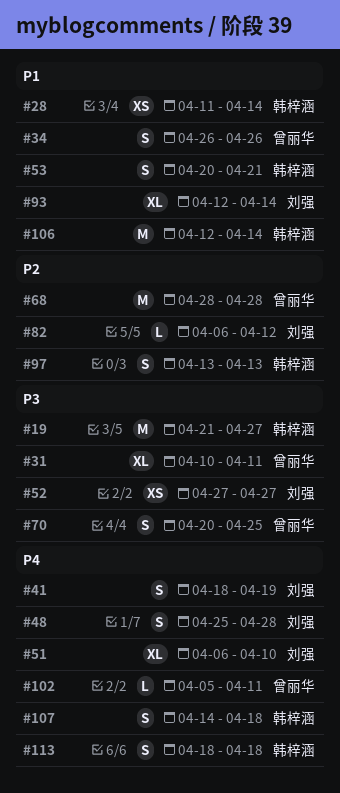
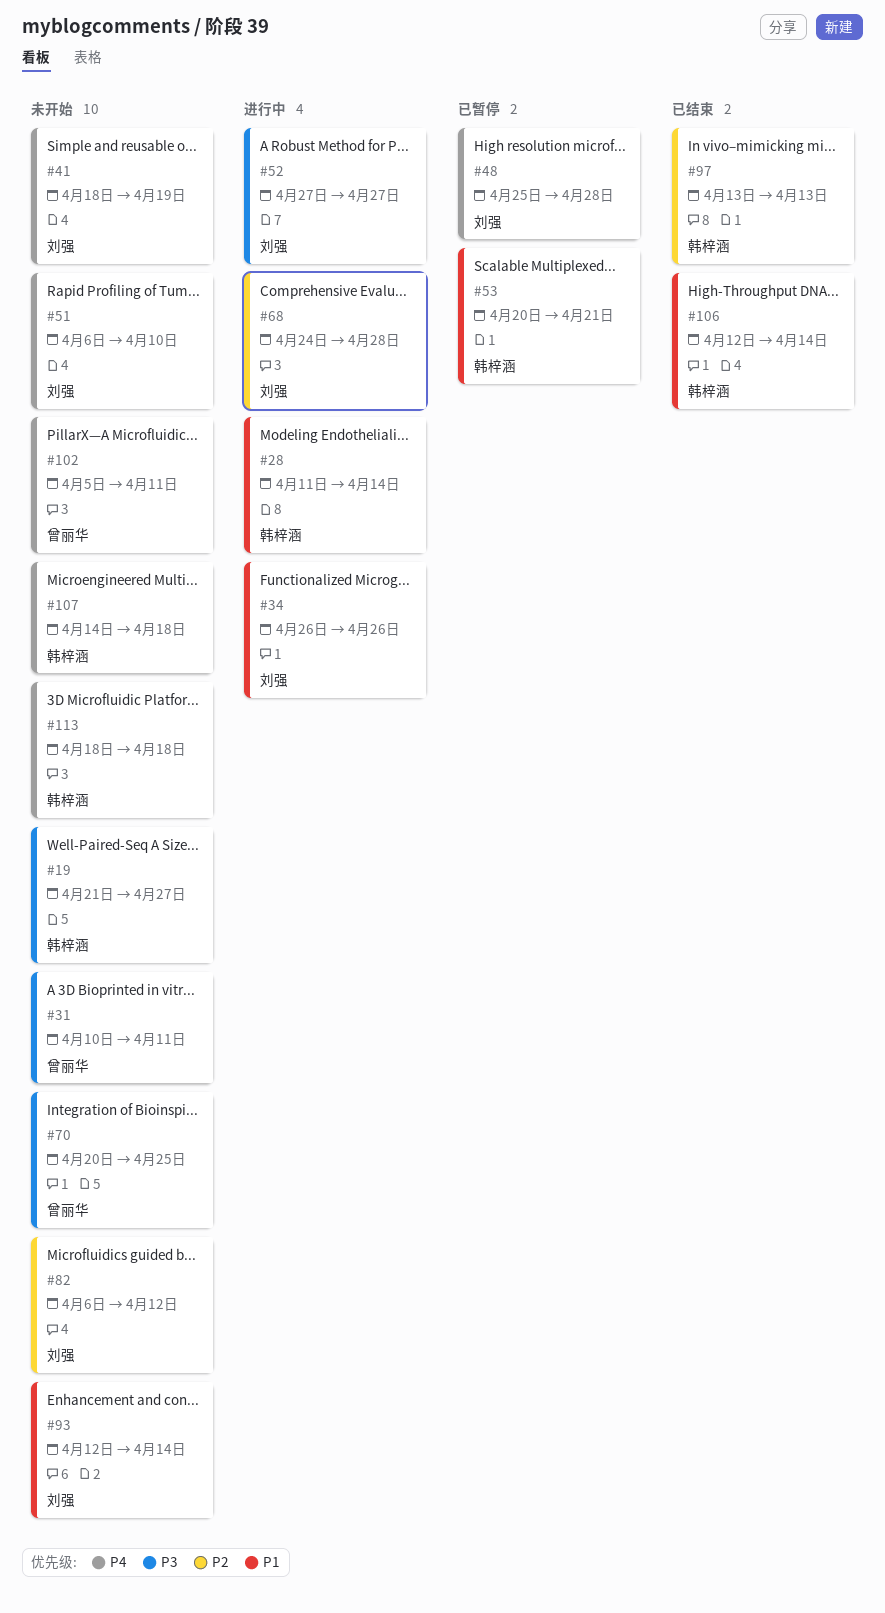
#34, owner: 曾丽华 -> 刘强
#68, owner: 曾丽华 -> 刘强
#68, start: Apr 28 -> Apr 24

